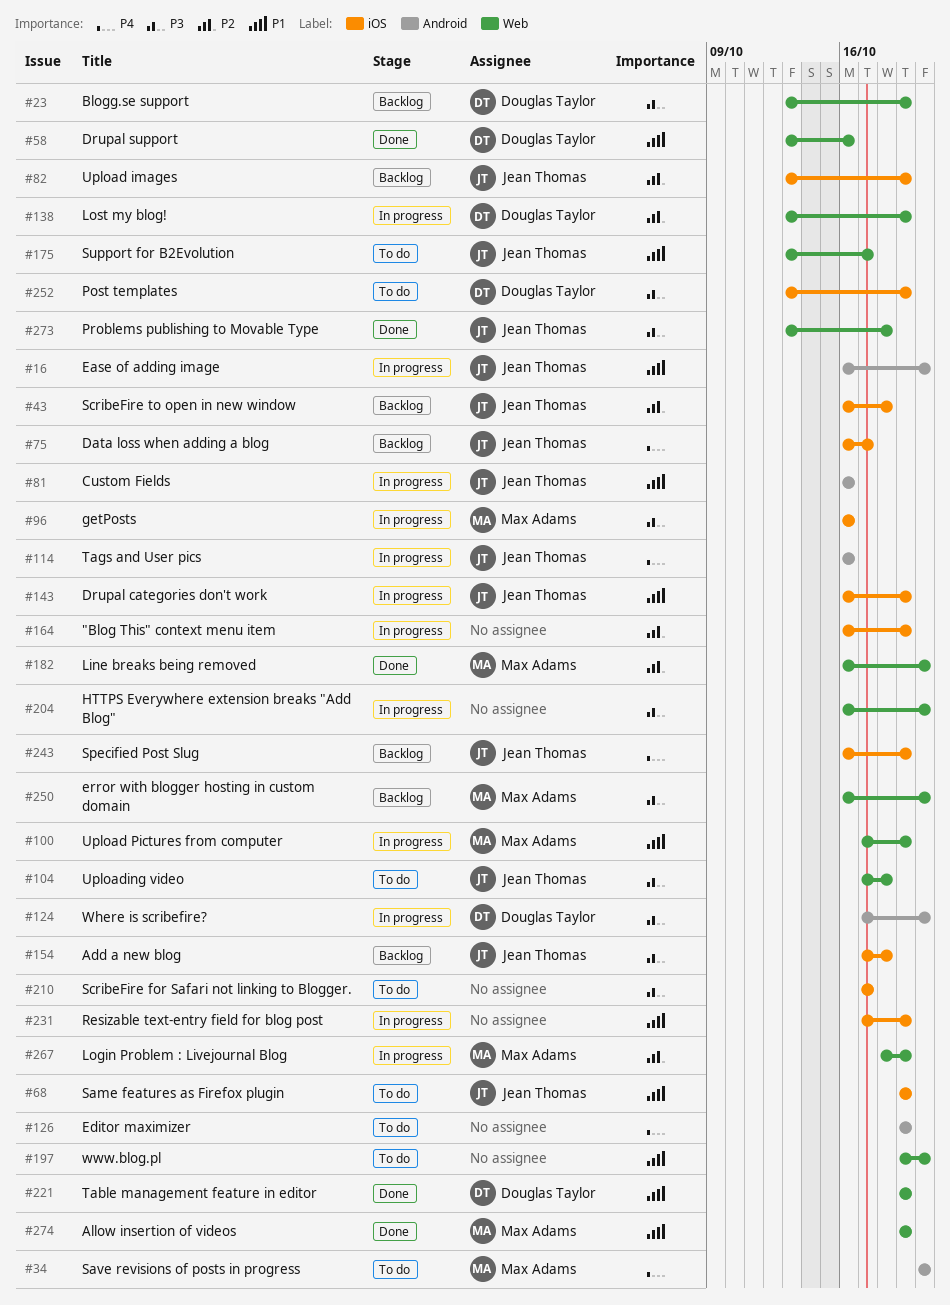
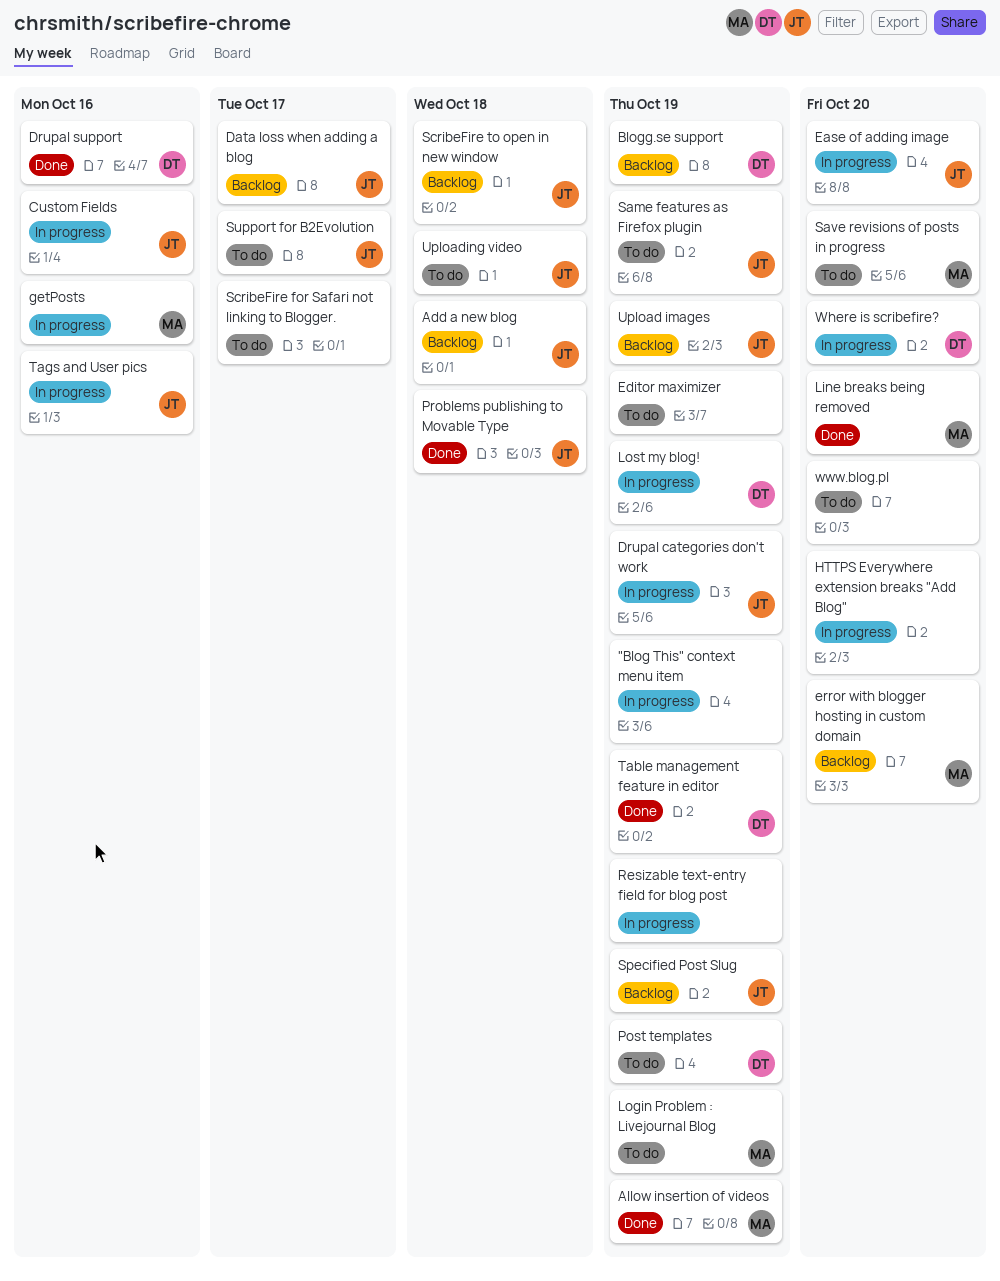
Login Problem : Livejournal Blog, status: In progress -> To do
Upload Pictures from computer: present -> none

